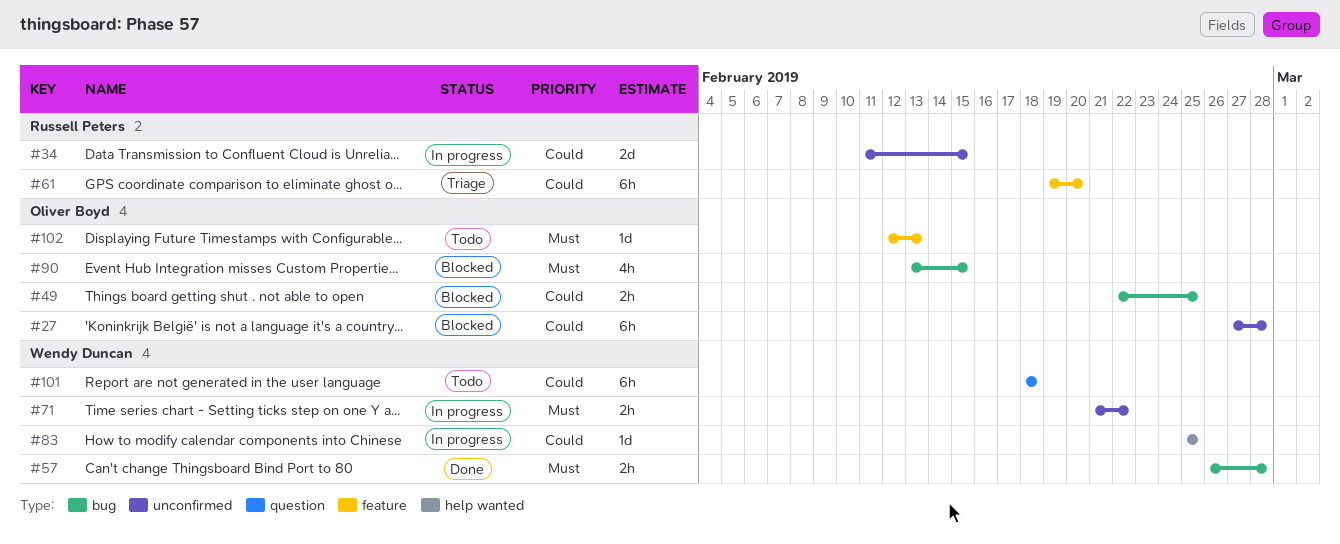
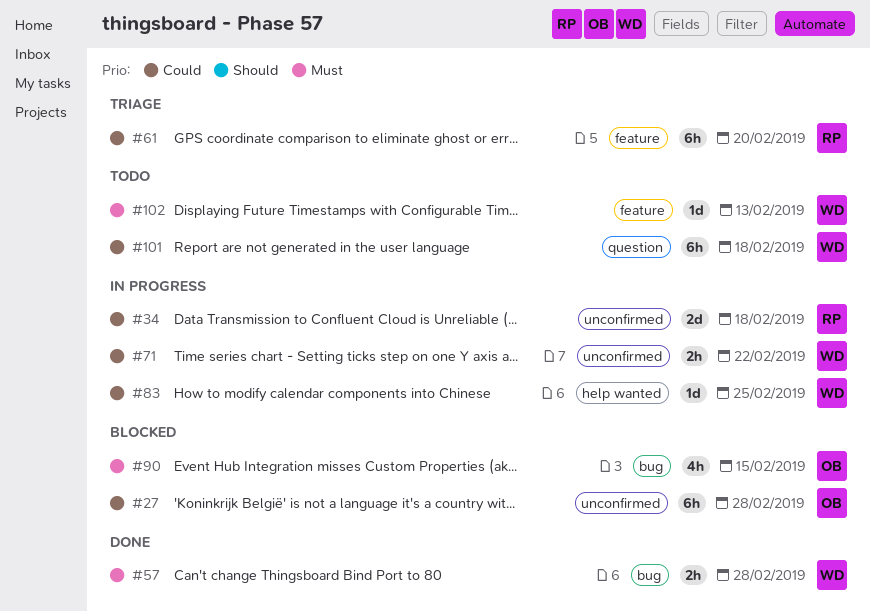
#34, due: Feb 15 -> Feb 18
#49: present -> none
#71, priority: Must -> Could
#102, owner: Oliver Boyd -> Wendy Duncan

